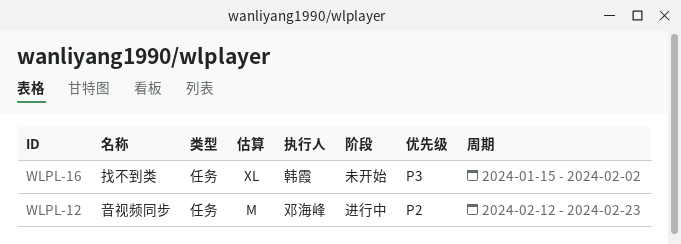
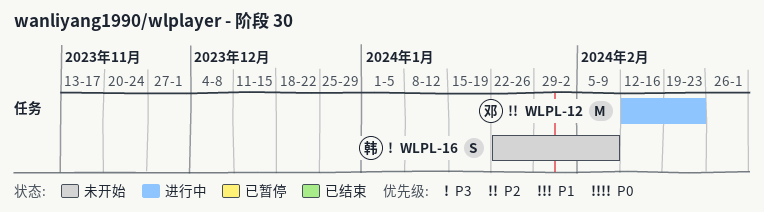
WLPL-16, estimate: XL -> S
WLPL-16, start: Jan 15 -> Jan 22
WLPL-16, due: Feb 2 -> Feb 9

